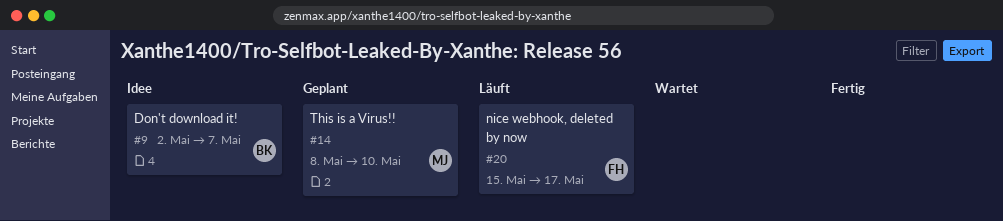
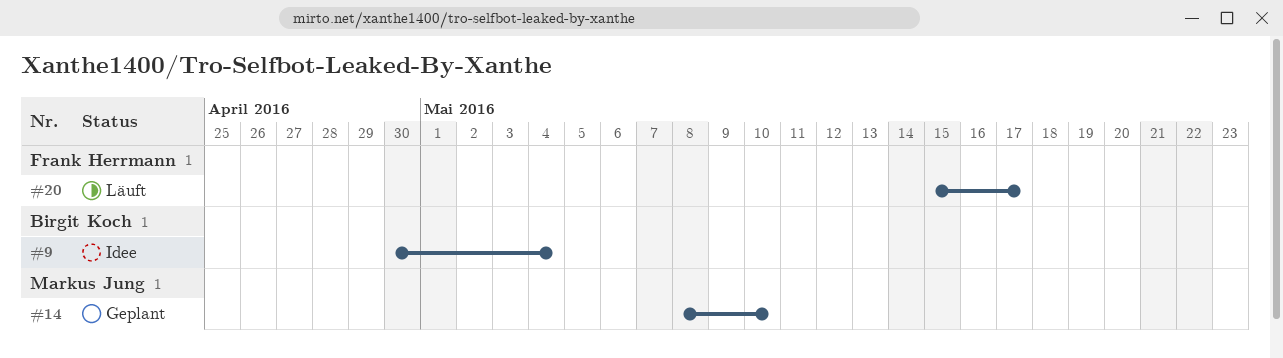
#9, start: May 2 -> Apr 30
#9, due: May 7 -> May 4

